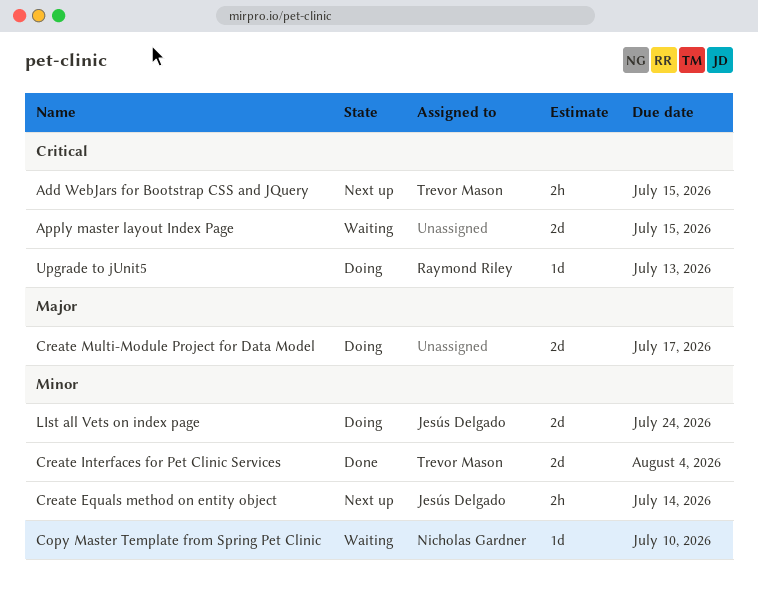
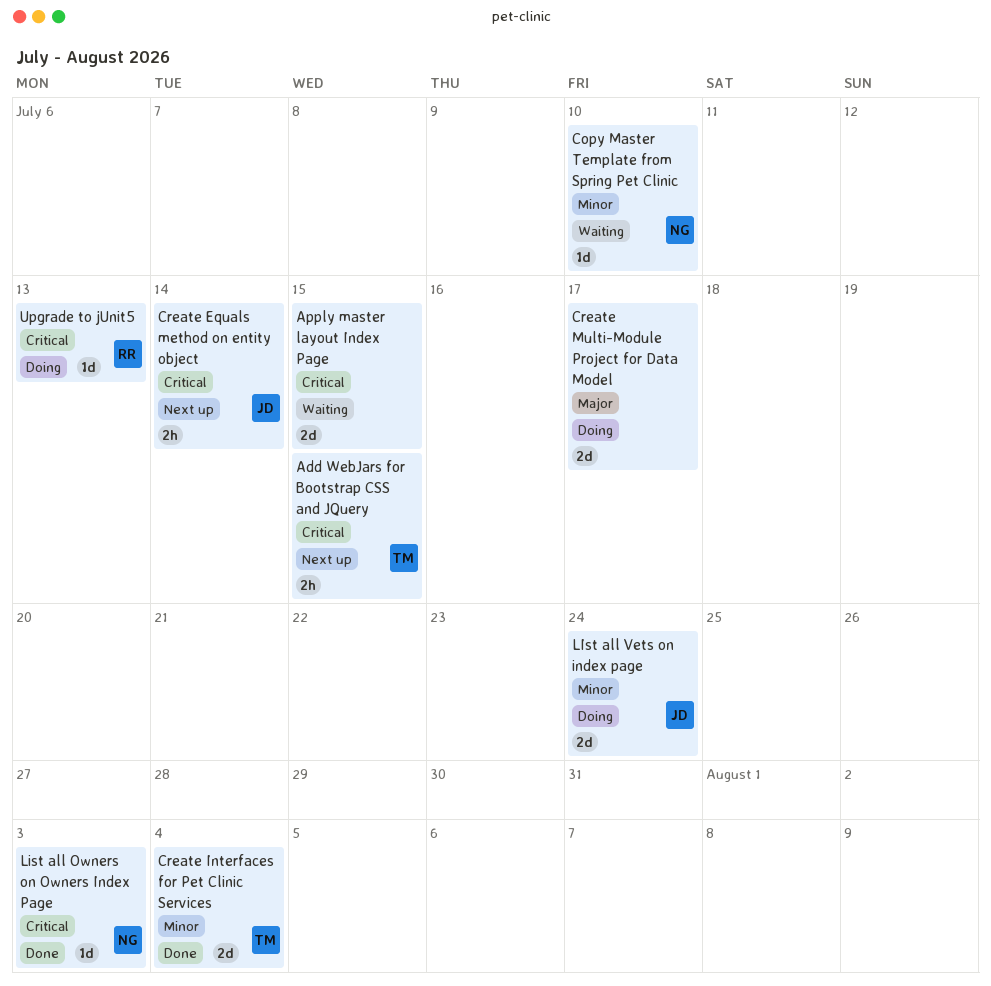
Create Equals method on entity object, priority: Minor -> Critical
List all Owners on Owners Index Page: none -> present

